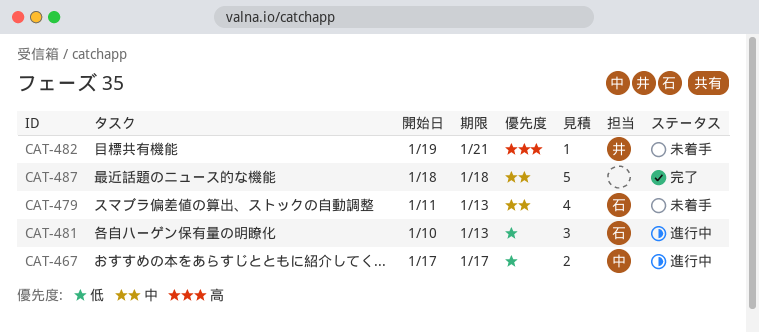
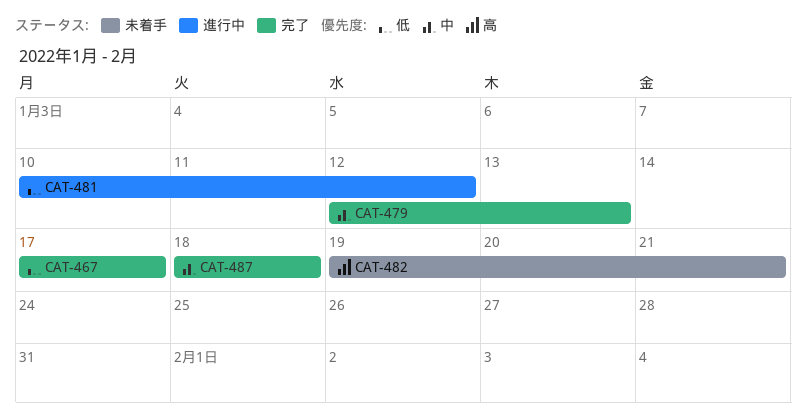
CAT-467, status: 進行中 -> 完了
CAT-479, status: 未着手 -> 完了
CAT-479, start: Jan 11 -> Jan 12
CAT-481, due: Jan 13 -> Jan 12

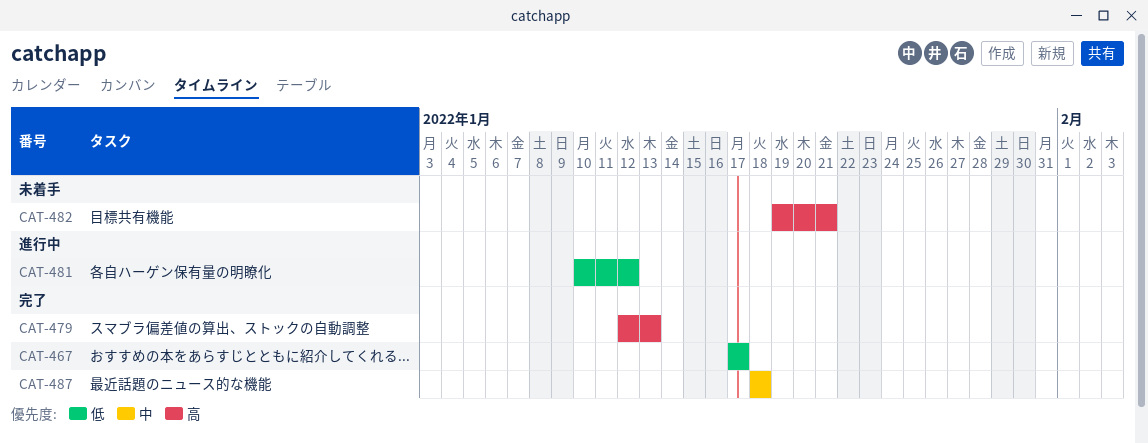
CAT-479, priority: 中 -> 高

